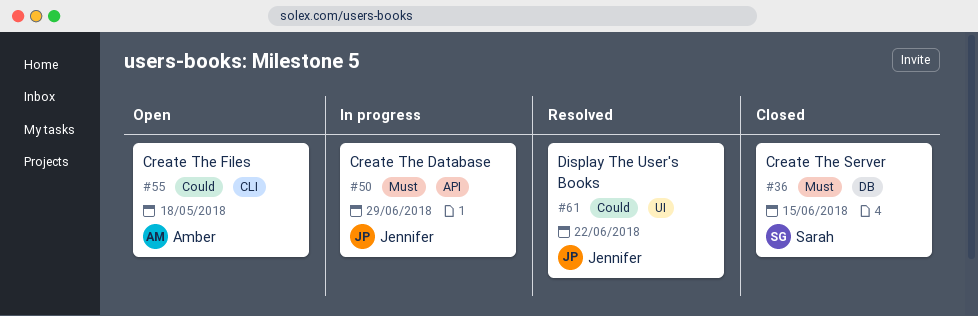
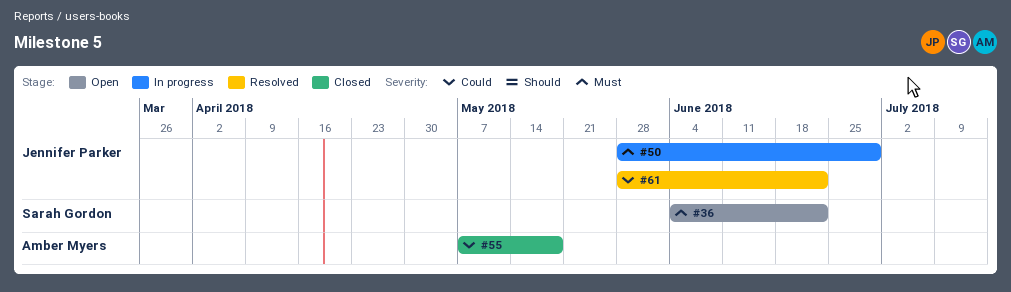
#36, status: Closed -> Open
#36, due: Jun 15 -> Jun 22
#55, status: Open -> Closed

